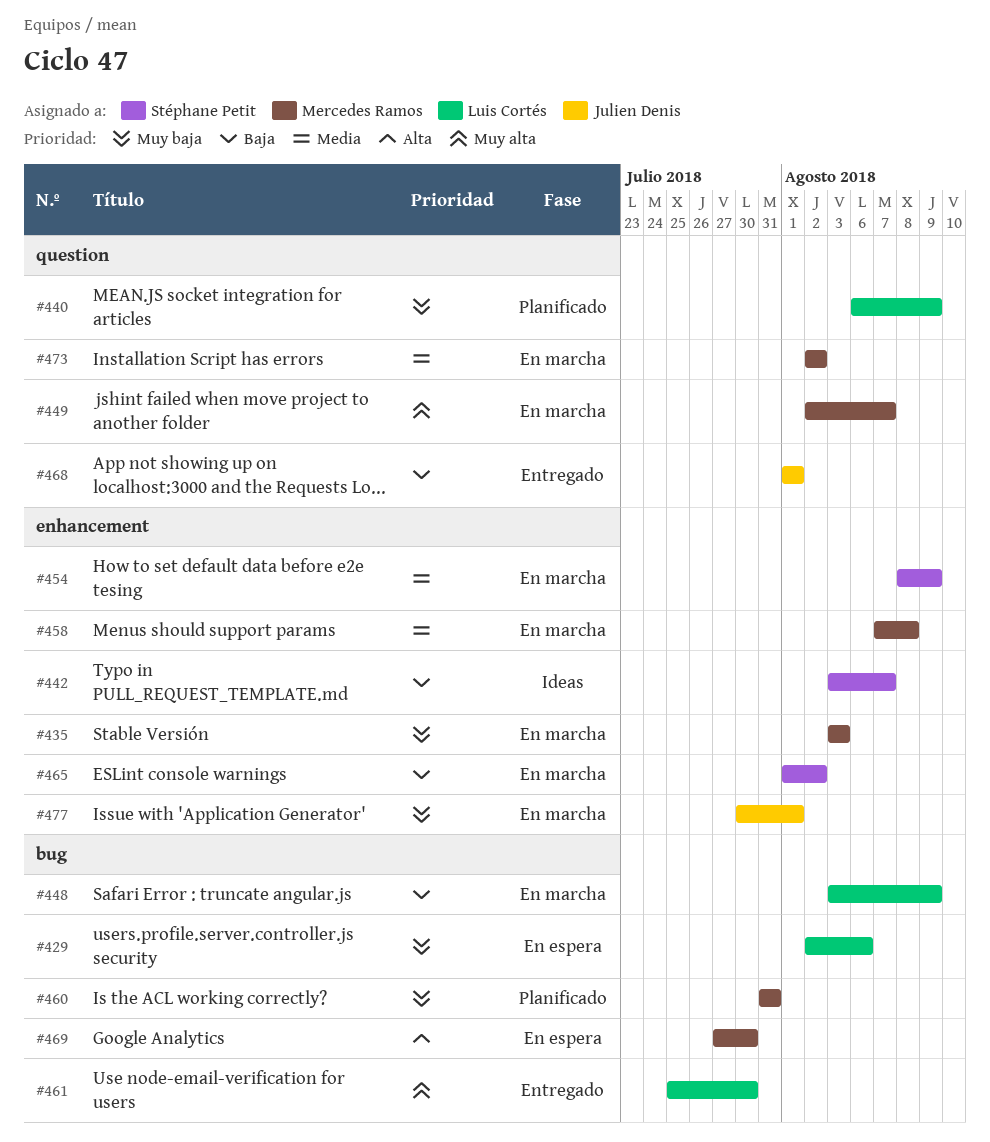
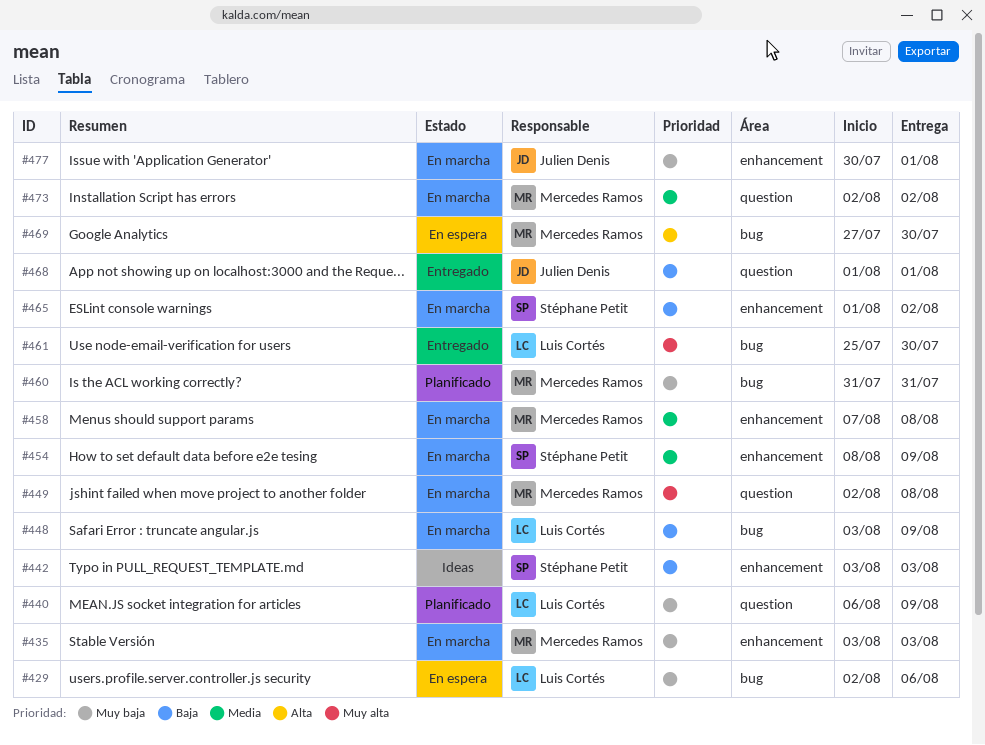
#442, due: Aug 7 -> Aug 3
#449, due: Aug 7 -> Aug 8

